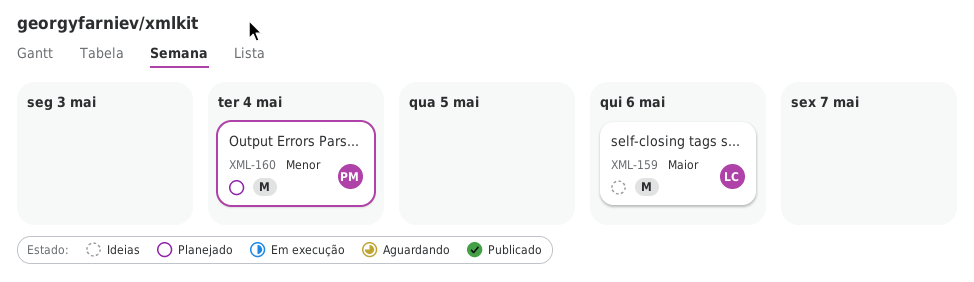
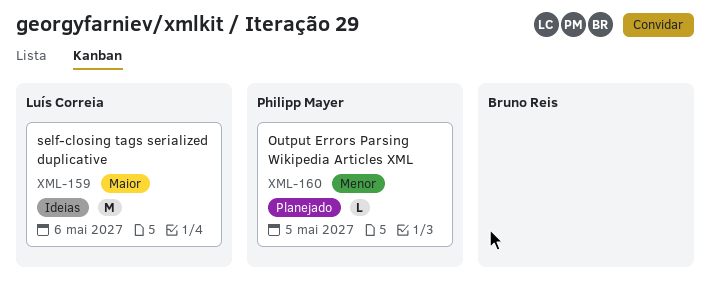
XML-160, estimate: M -> L
XML-160, due: May 4 -> May 5

